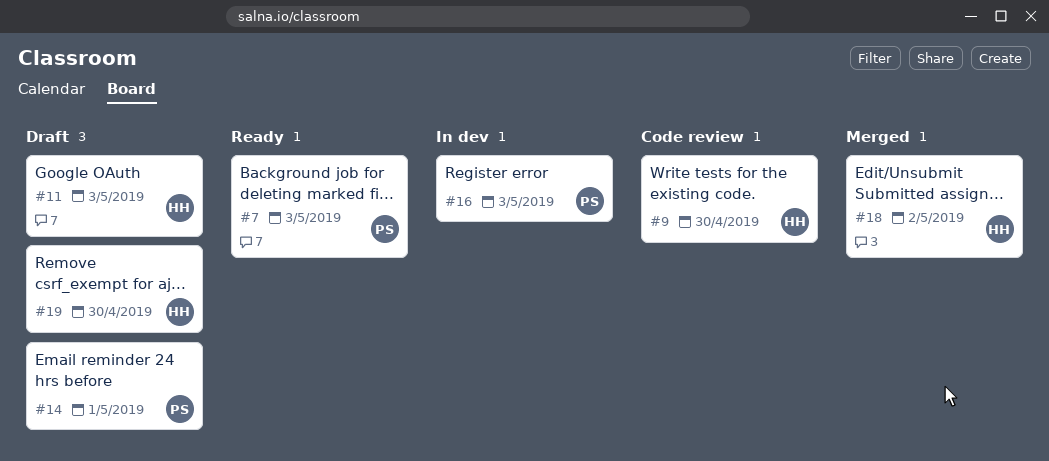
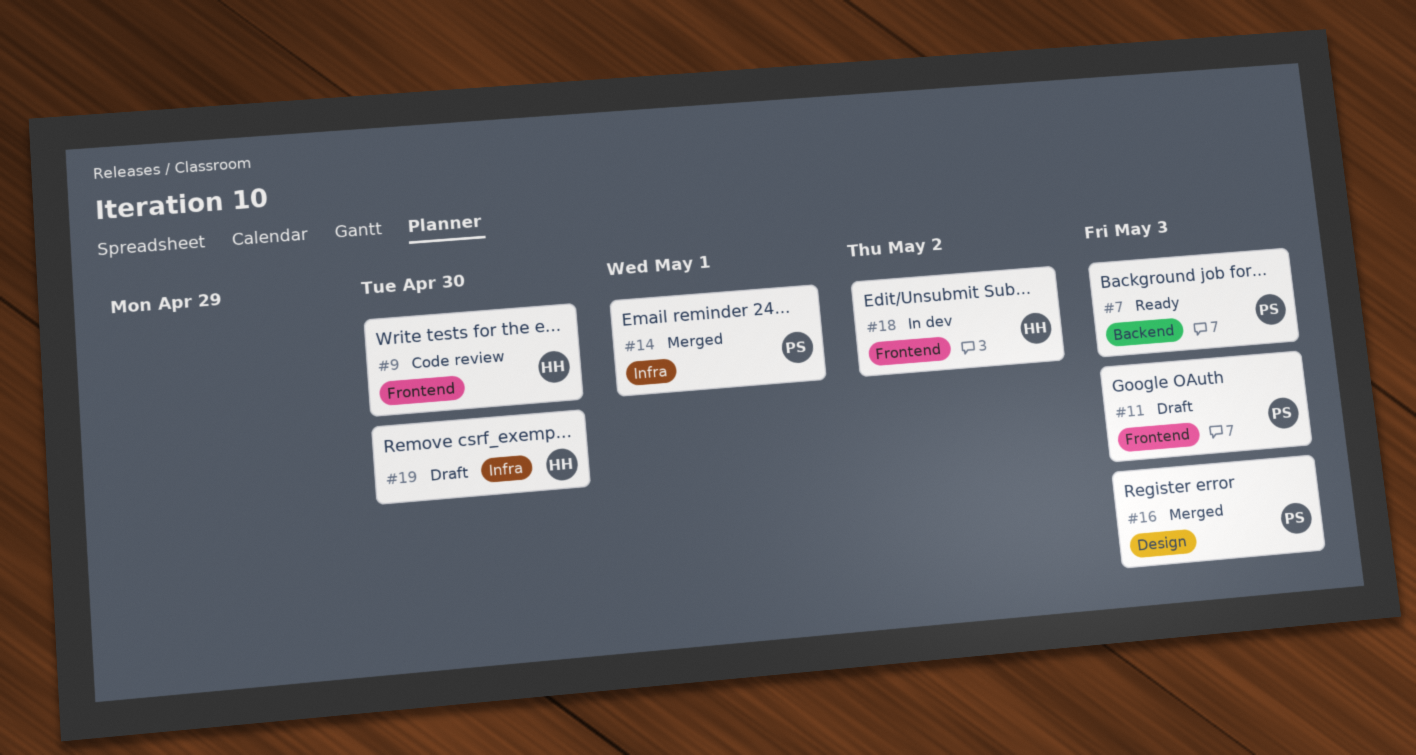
#11, owner: HH -> PS
#14, status: Draft -> Merged
#16, status: In dev -> Merged
#18, status: Merged -> In dev

